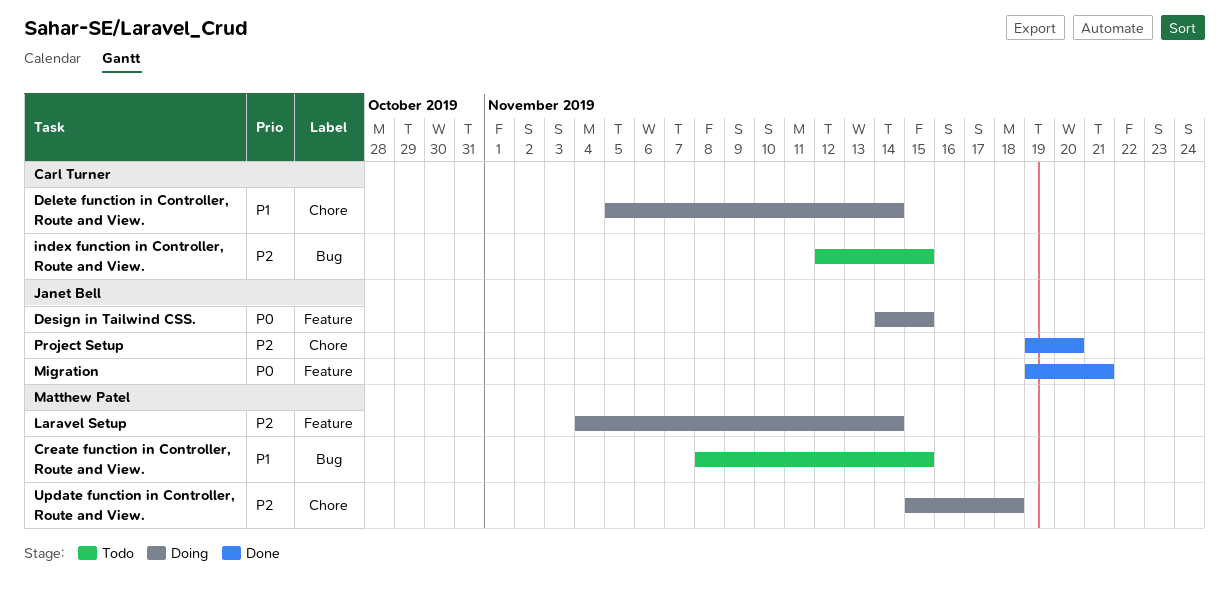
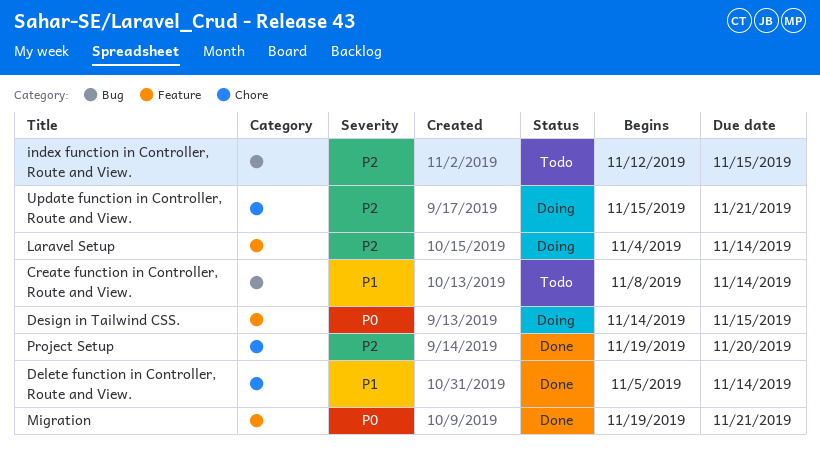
Create function in Controller, Route and View., due: Nov 15 -> Nov 14
Delete function in Controller, Route and View., status: Doing -> Done
Update function in Controller, Route and View., due: Nov 18 -> Nov 21

